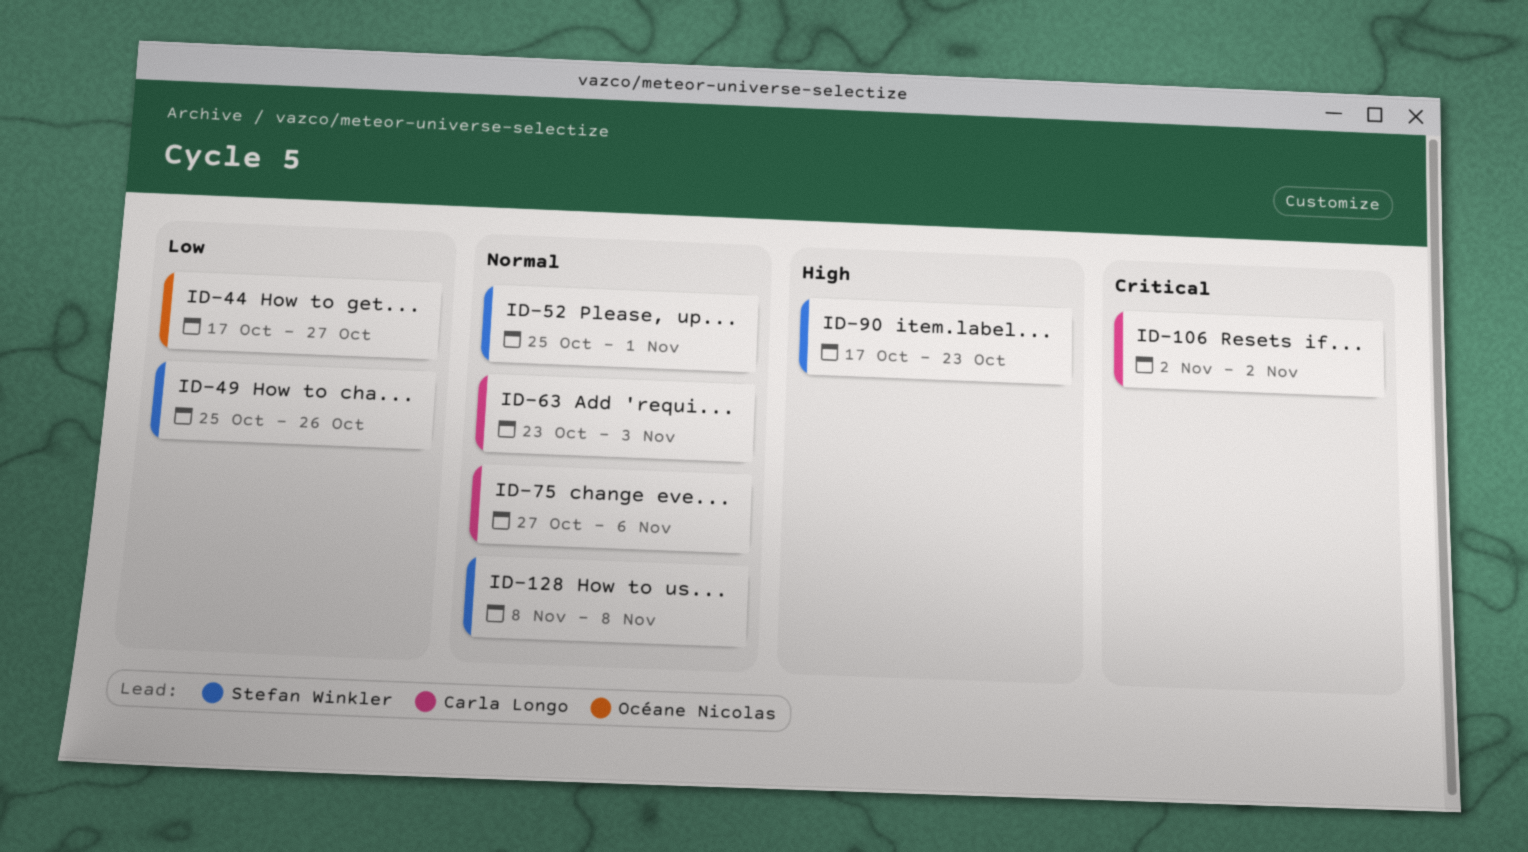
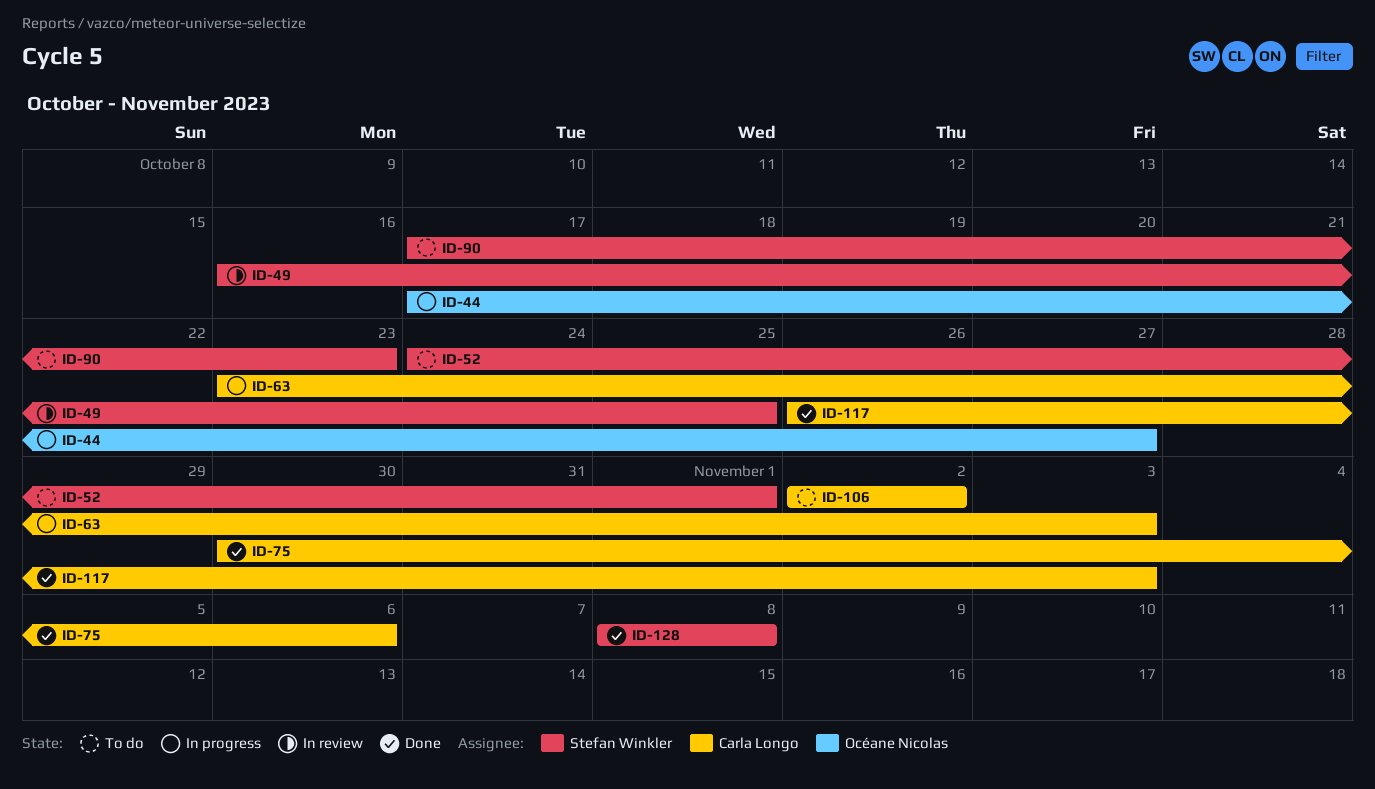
ID-49, start: Oct 25 -> Oct 16
ID-49, due: Oct 26 -> Oct 25
ID-52, start: Oct 25 -> Oct 24
ID-75, start: Oct 27 -> Oct 30
ID-117: none -> present

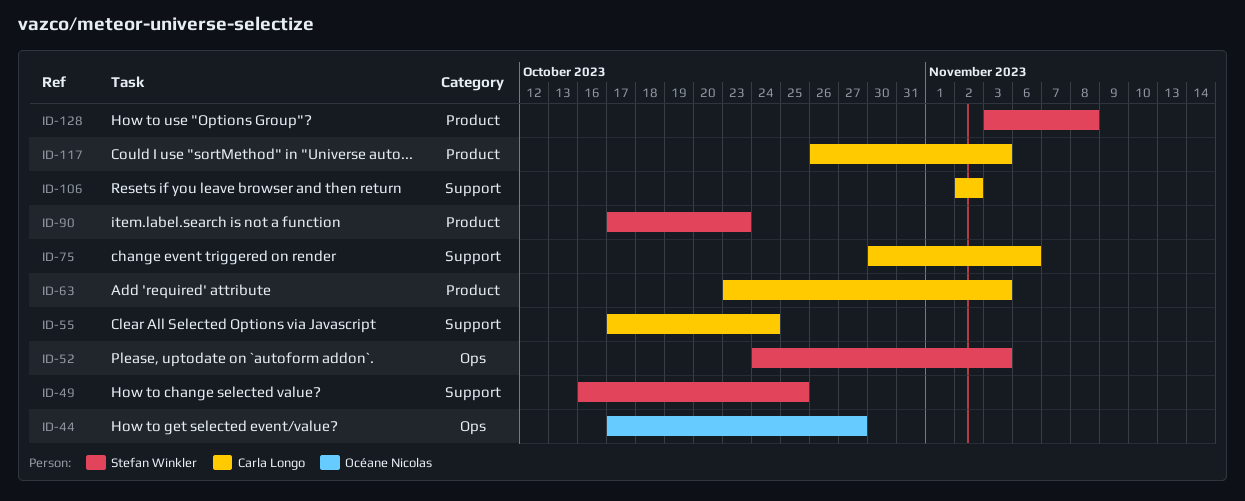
ID-52, due: Nov 1 -> Nov 3
ID-55: none -> present
ID-128, start: Nov 8 -> Nov 3

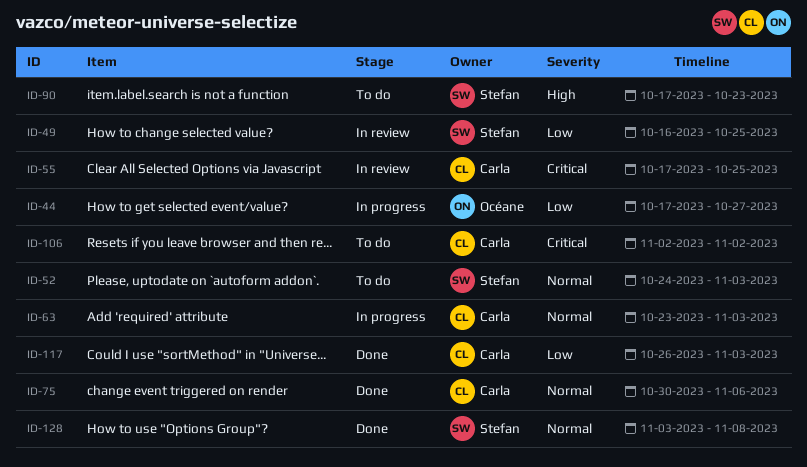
ID-55, due: Oct 24 -> Oct 25

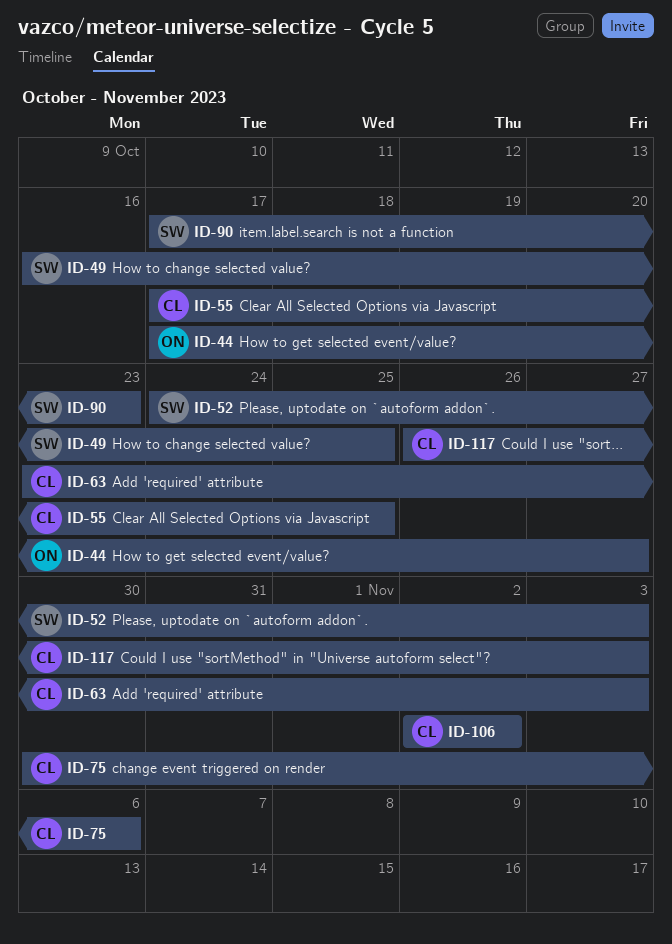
ID-128: present -> none

